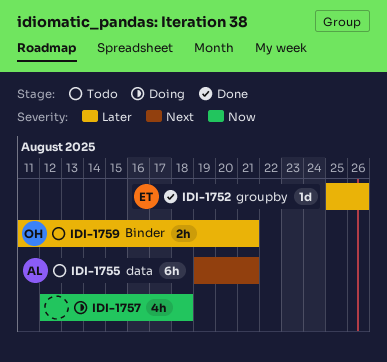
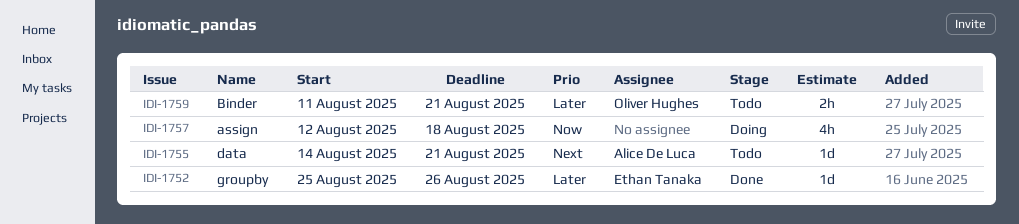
IDI-1755, estimate: 6h -> 1d
IDI-1755, start: Aug 19 -> Aug 14

